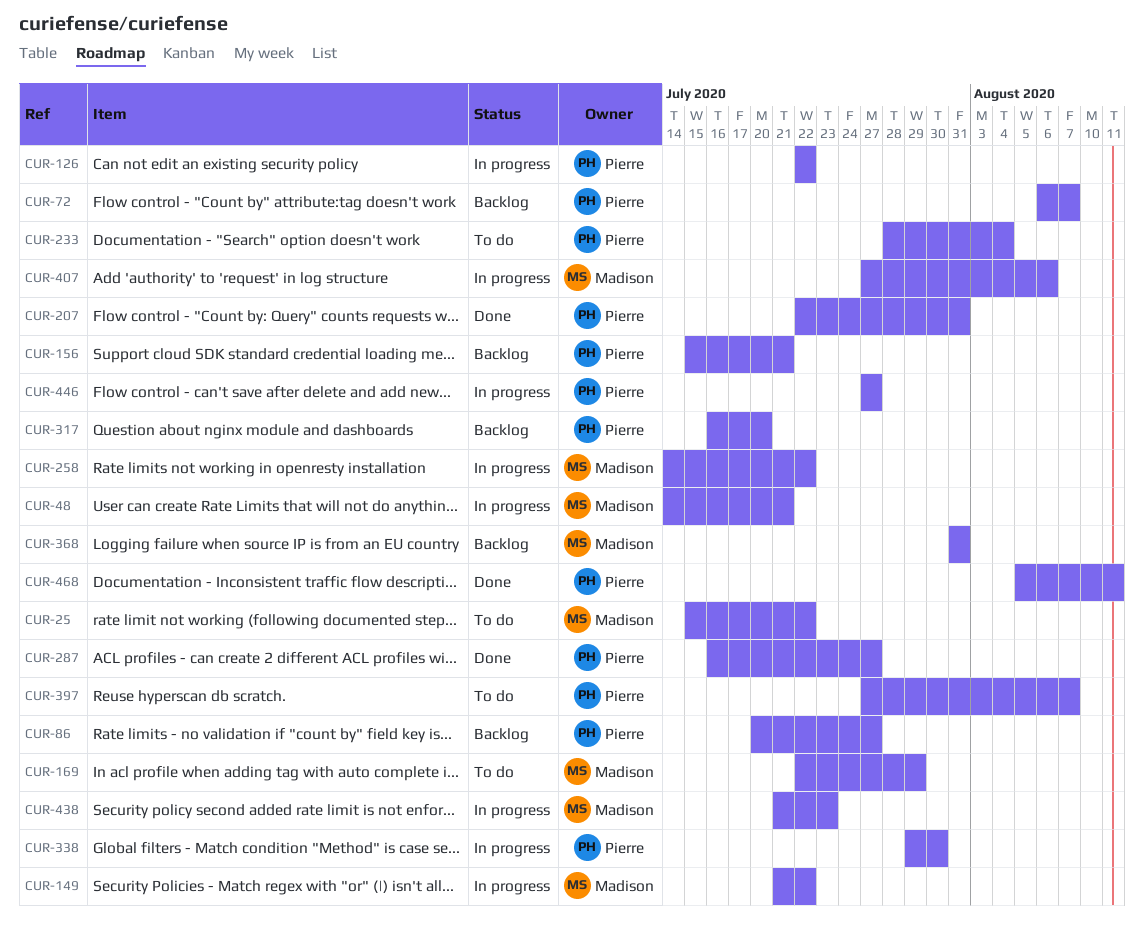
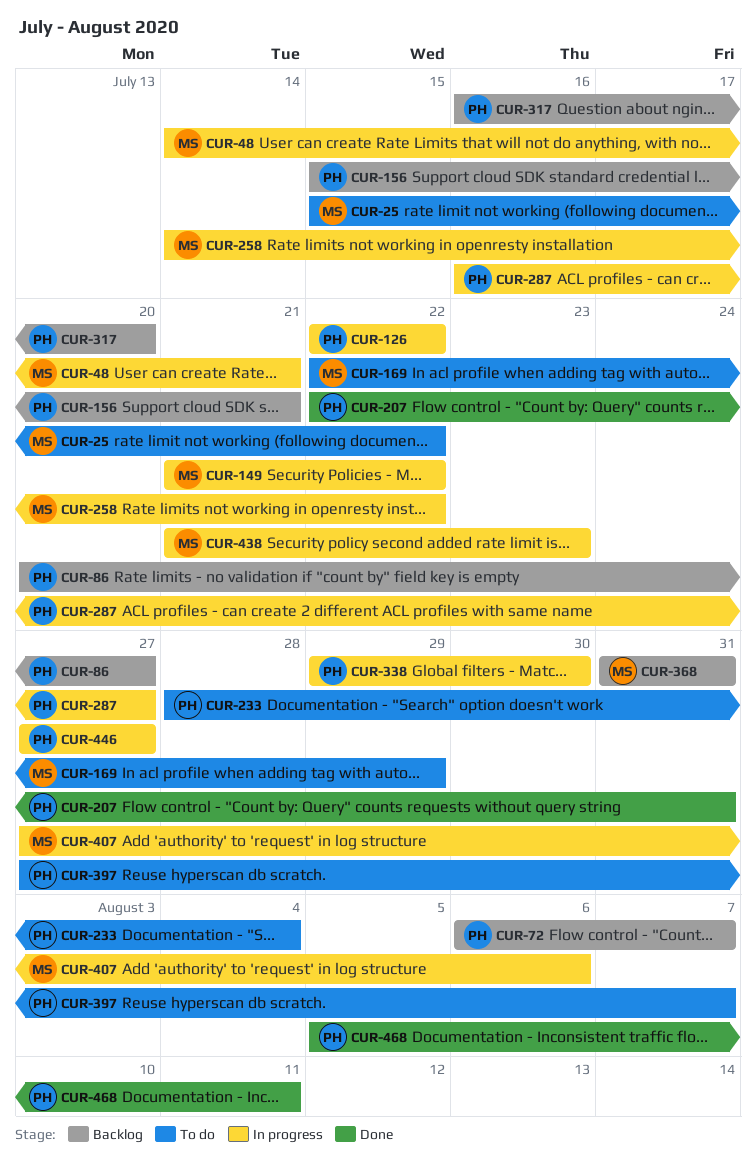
CUR-287, status: Done -> In progress

